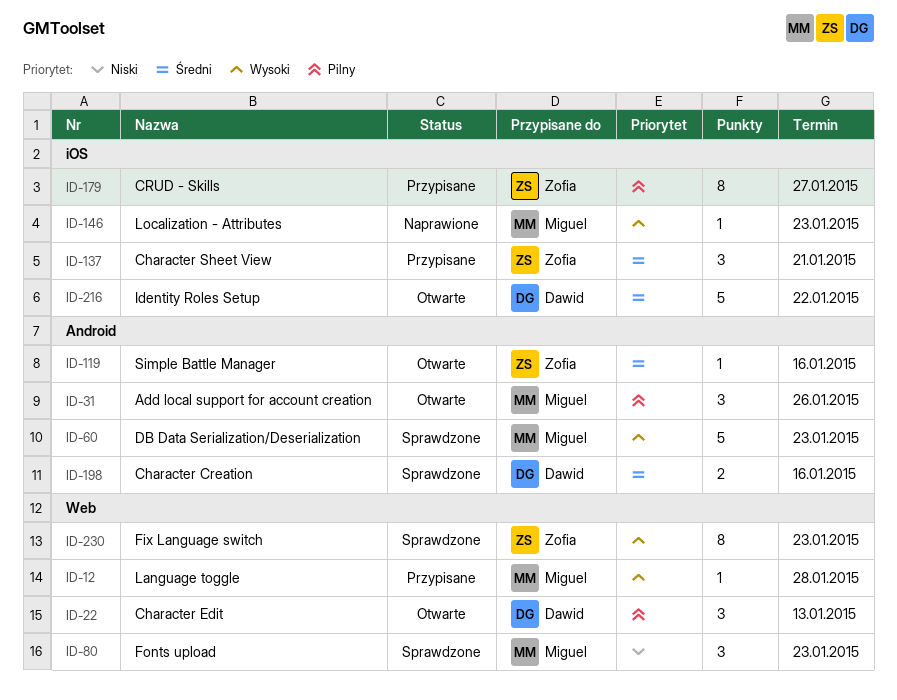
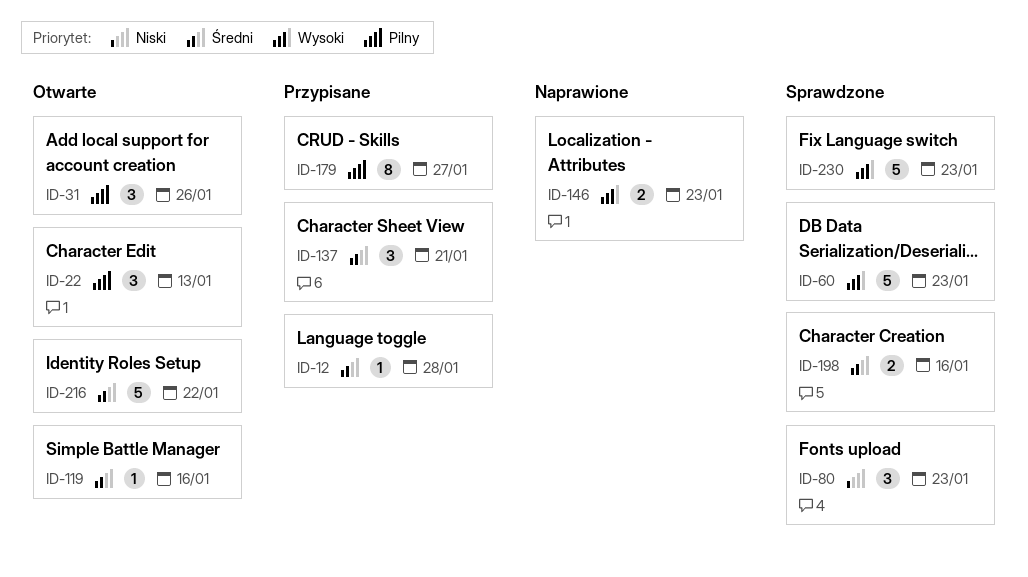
ID-12, priority: Wysoki -> Średni
ID-146, estimate: 1 -> 2
ID-230, estimate: 8 -> 5

